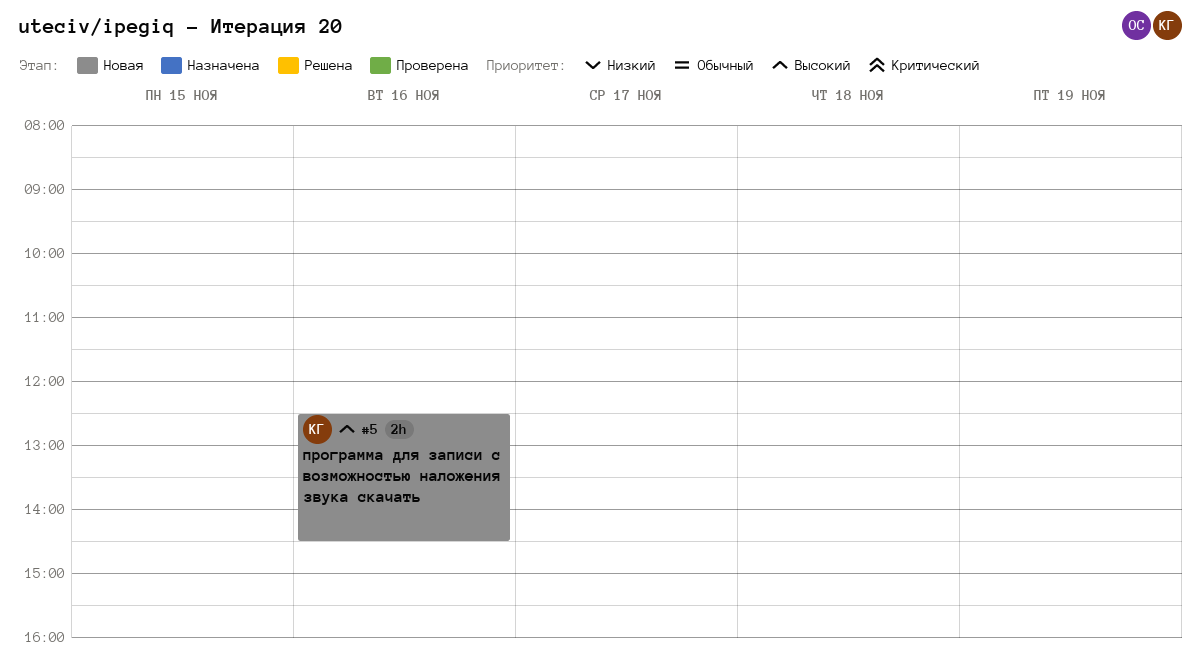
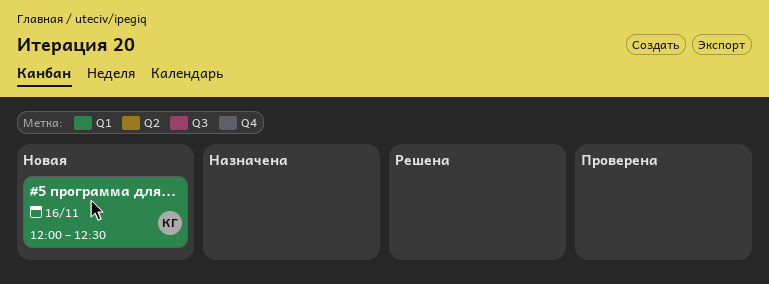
#5, begins: 12:30 -> 12:00
#5, ends: 14:30 -> 12:30

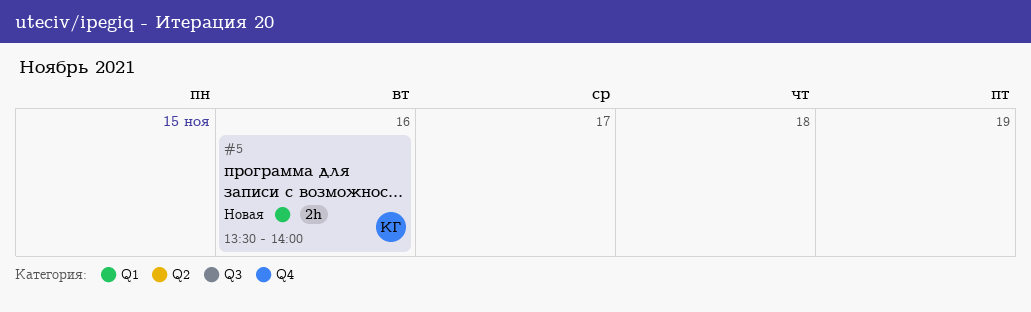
#5, begins: 12:00 -> 13:30
#5, ends: 12:30 -> 14:00

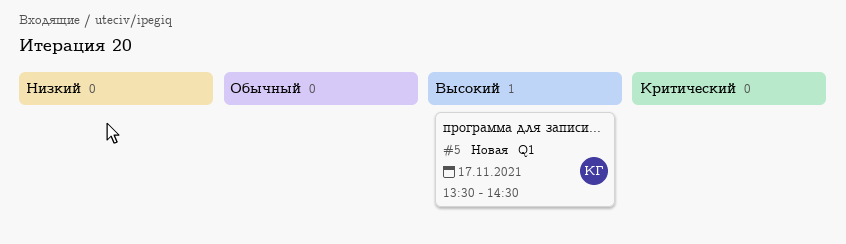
#5, day: Nov 16 -> Nov 17
#5, ends: 14:00 -> 14:30

